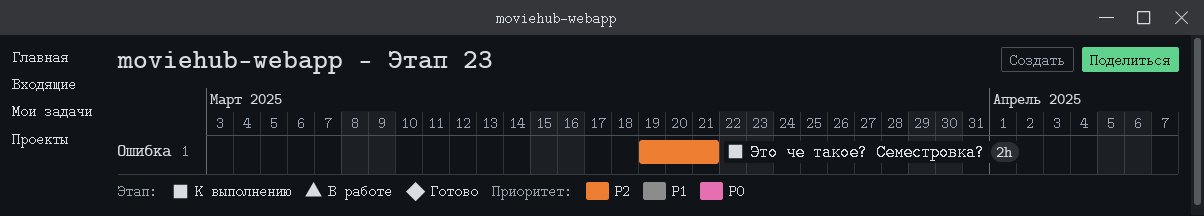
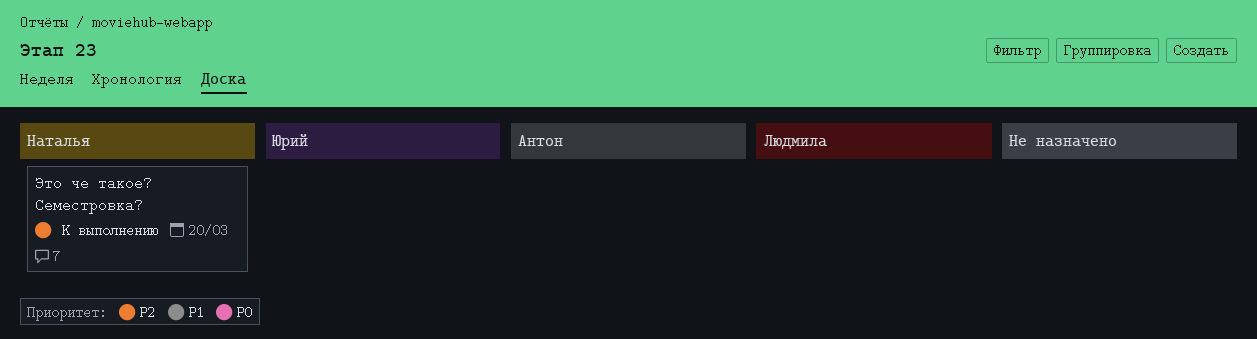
Это че такое? Семестровка?, due: Mar 21 -> Mar 20

